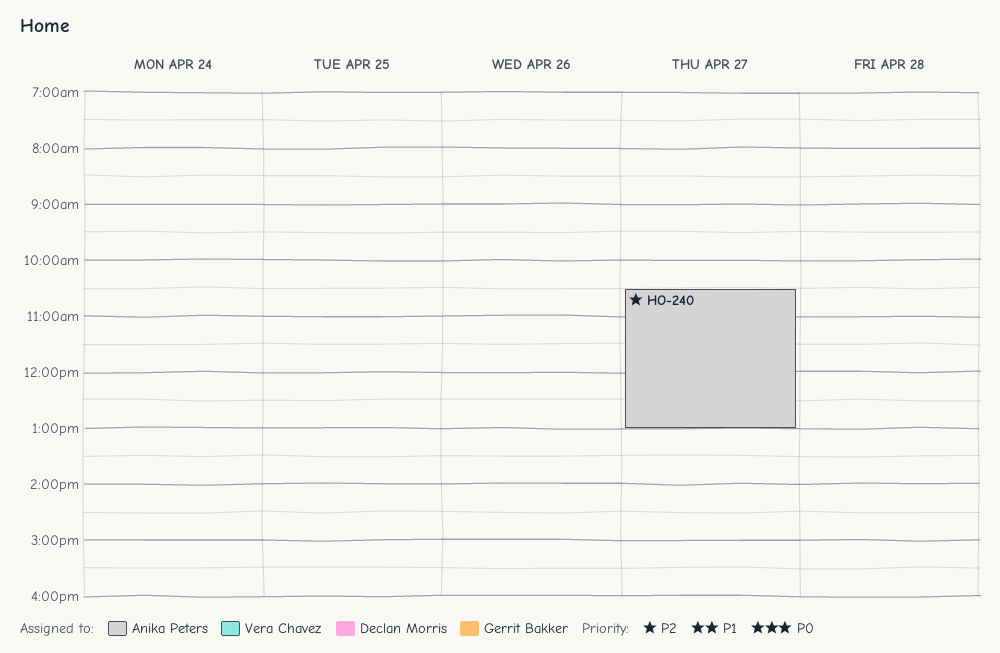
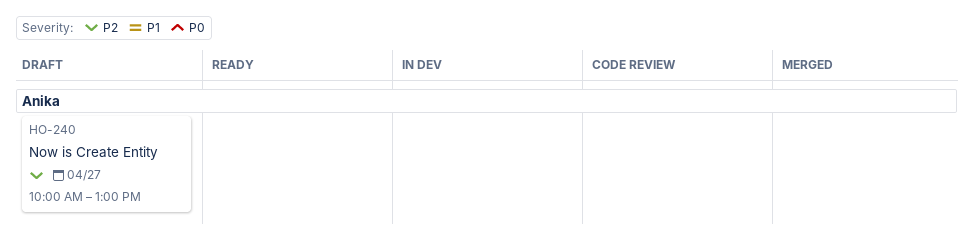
HO-240, begins: 10:30 -> 10:00

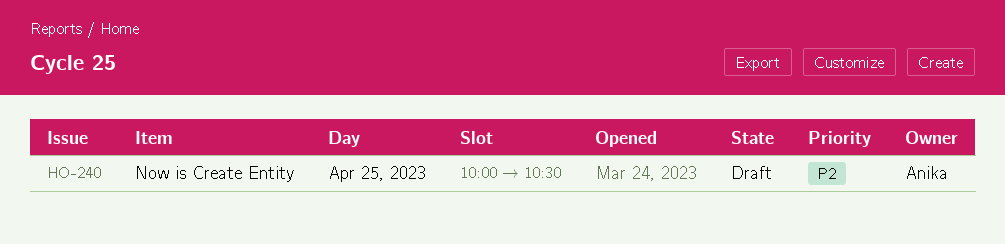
HO-240, day: Apr 27 -> Apr 25
HO-240, ends: 13:00 -> 10:30

